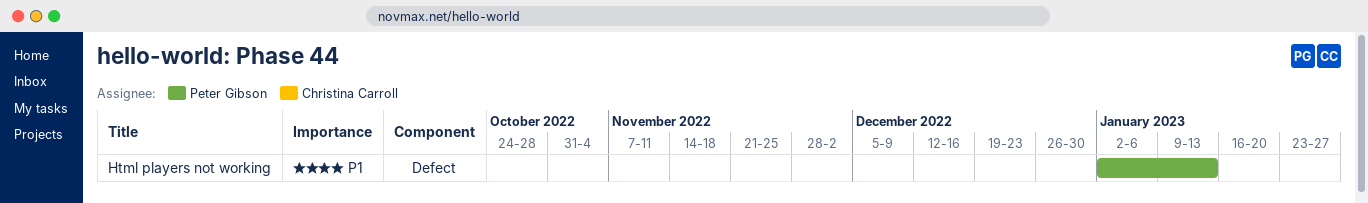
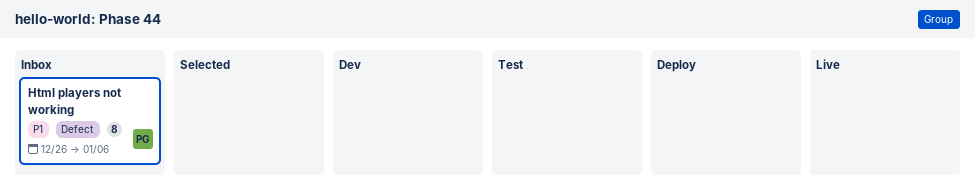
Html players not working, start: Jan 2 -> Dec 26
Html players not working, due: Jan 13 -> Jan 6

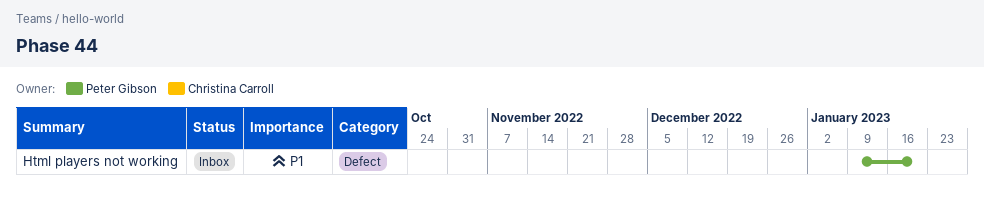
Html players not working, start: Dec 26 -> Jan 9
Html players not working, due: Jan 6 -> Jan 20

